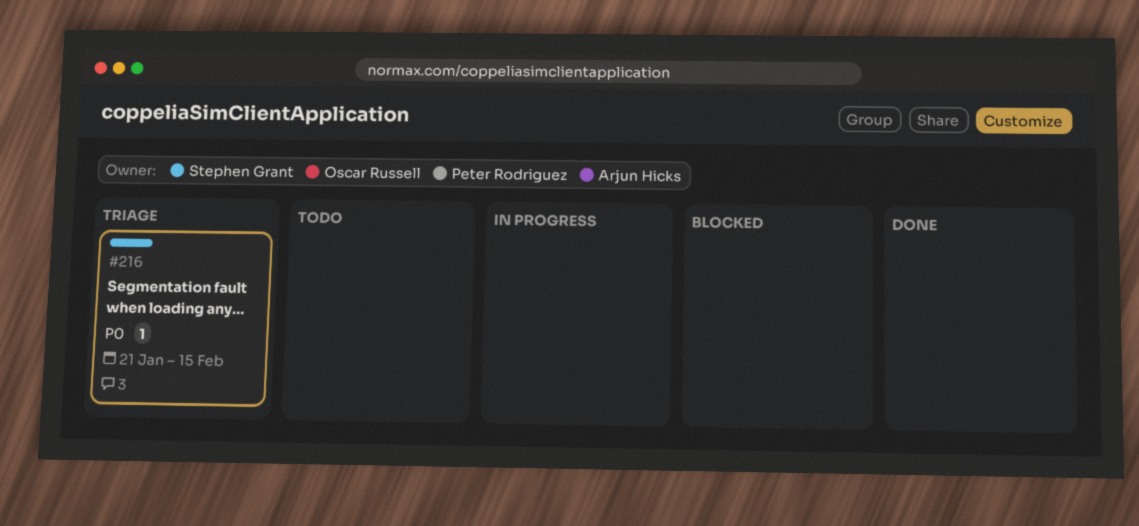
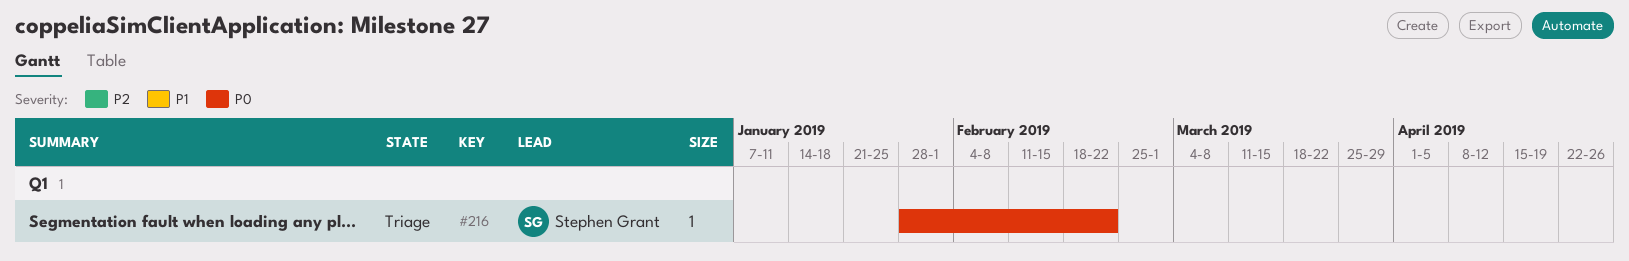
#216, start: Jan 21 -> Jan 28
#216, due: Feb 15 -> Feb 22

